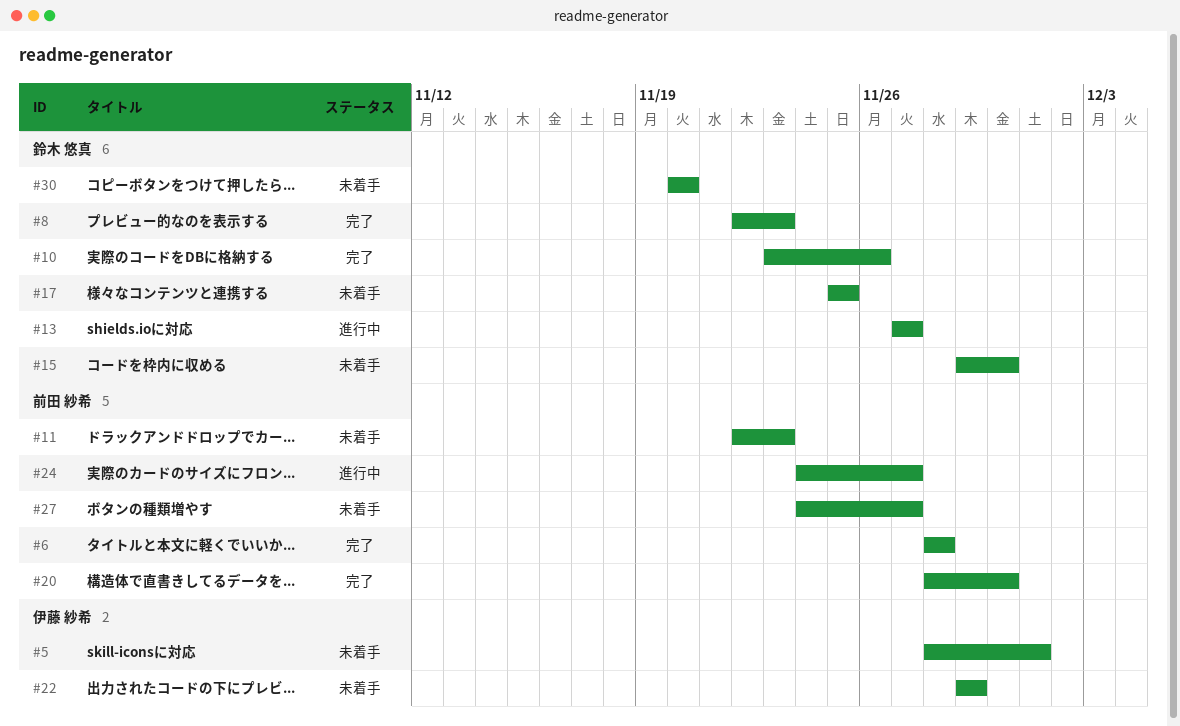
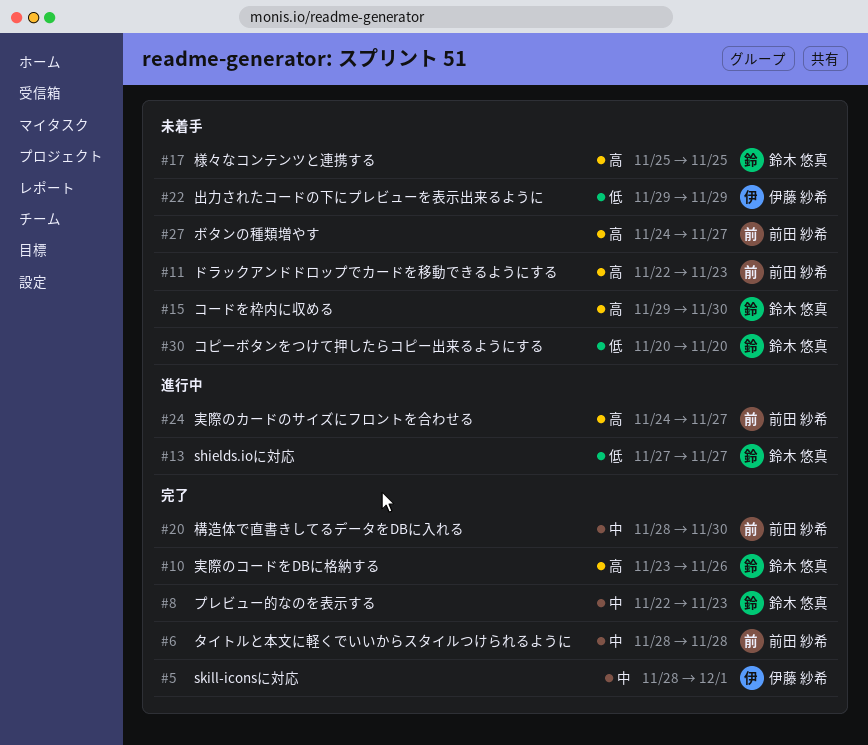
#5, status: 未着手 -> 完了

